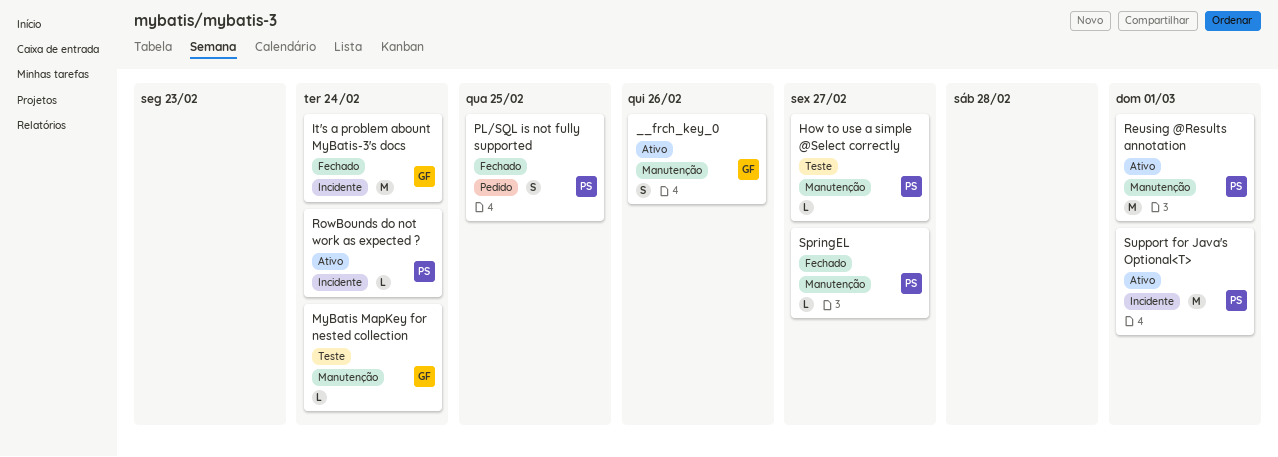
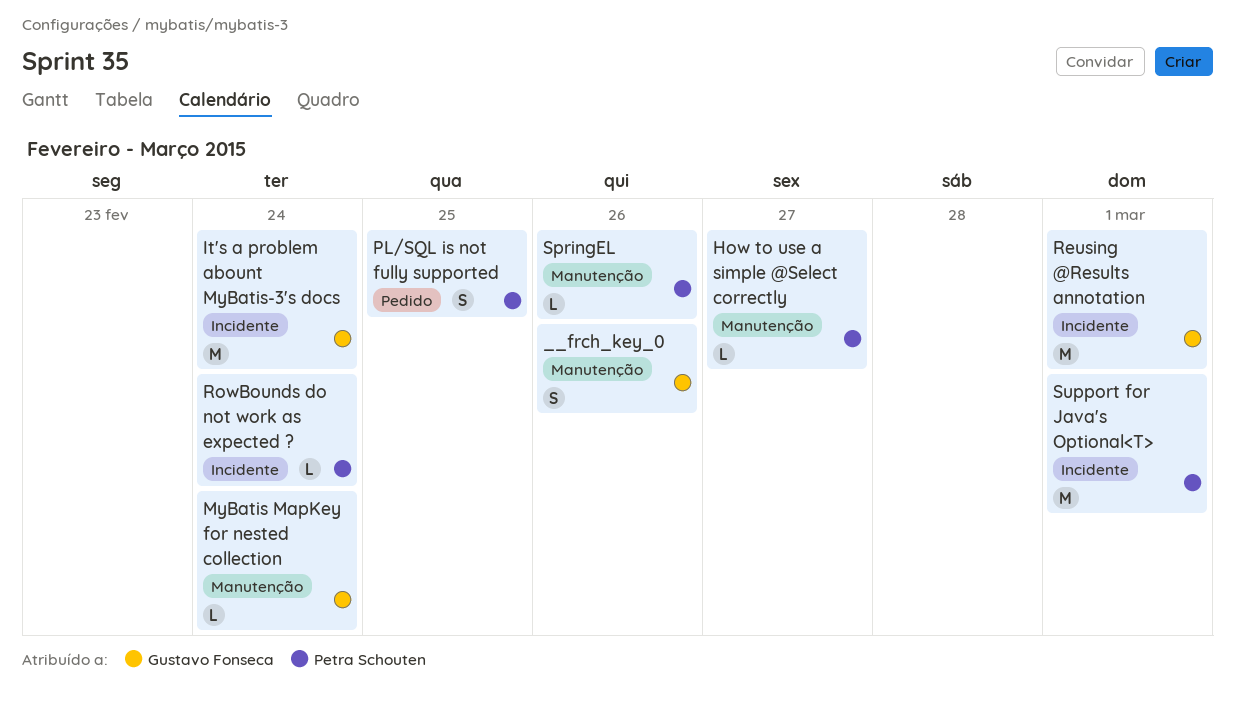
Reusing @Results annotation, owner: Petra Schouten -> Gustavo Fonseca
Reusing @Results annotation, label: Manutenção -> Incidente
SpringEL, due: Feb 27 -> Feb 26

